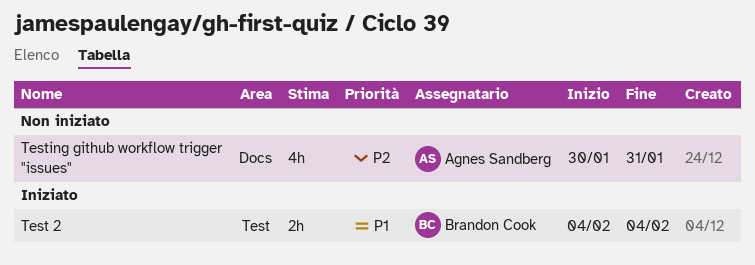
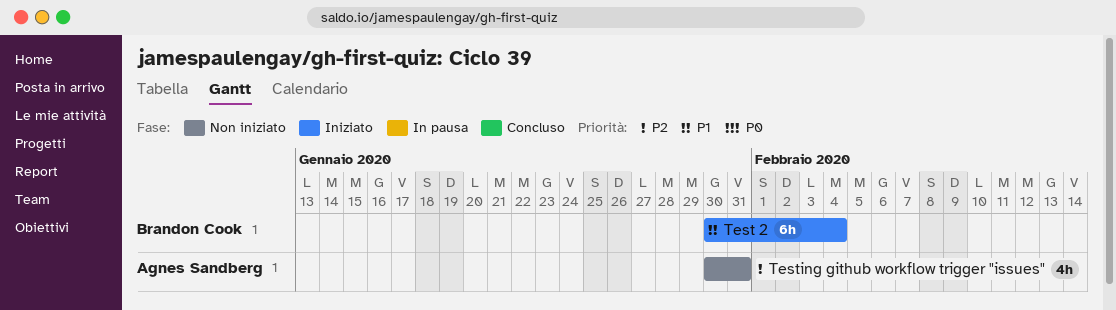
Test 2, estimate: 2h -> 6h
Test 2, start: Feb 4 -> Jan 30

